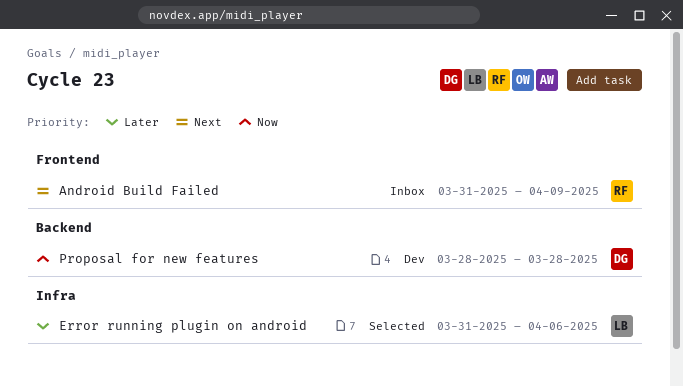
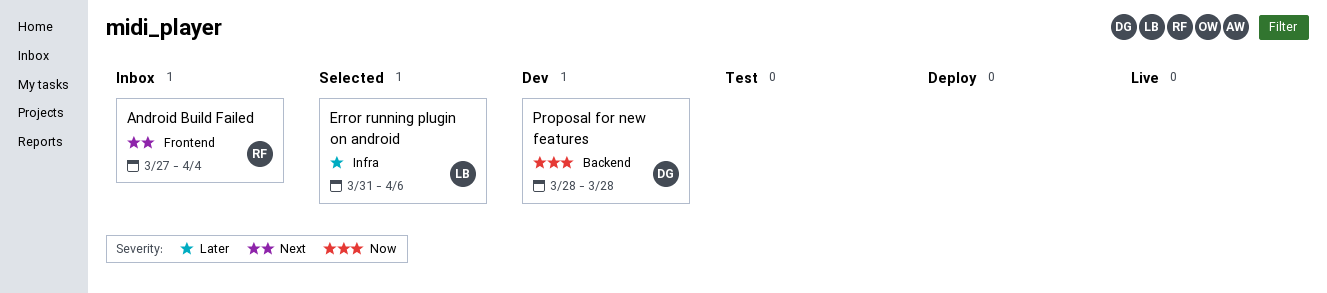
Android Build Failed, start: Mar 31 -> Mar 27
Android Build Failed, due: Apr 9 -> Apr 4

